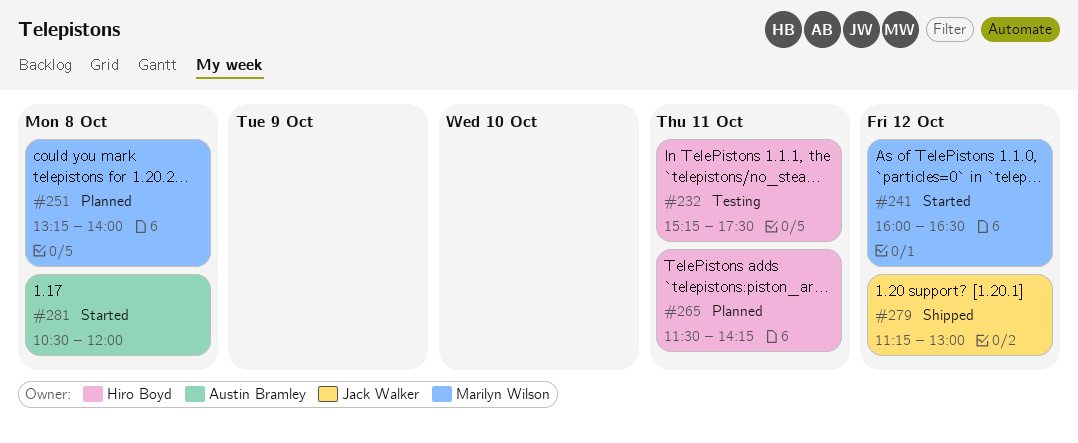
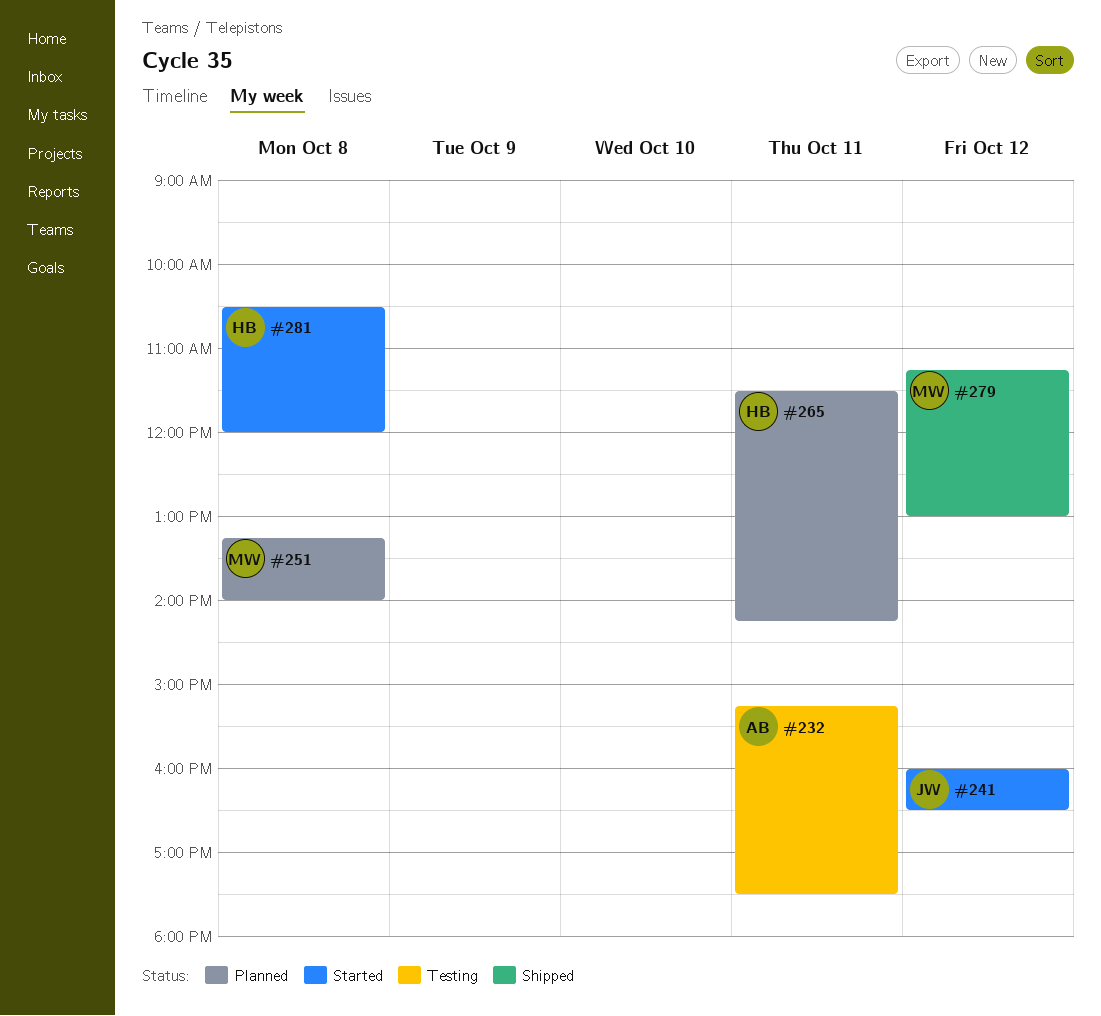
#232, owner: Hiro Boyd -> Austin Bramley
#241, owner: Marilyn Wilson -> Jack Walker
#279, owner: Jack Walker -> Marilyn Wilson
#281, owner: Austin Bramley -> Hiro Boyd

